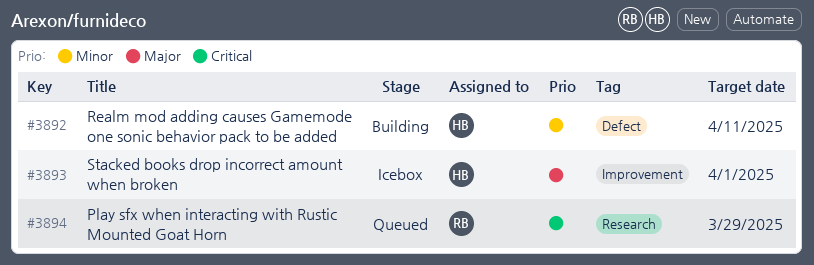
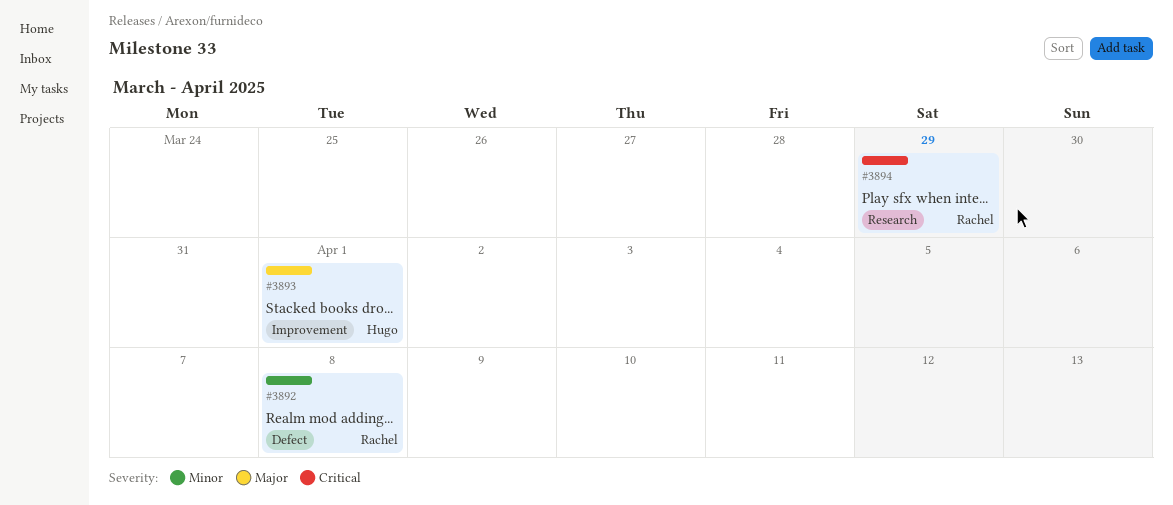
#3892, owner: Hugo -> Rachel
#3892, due: Apr 11 -> Apr 8

